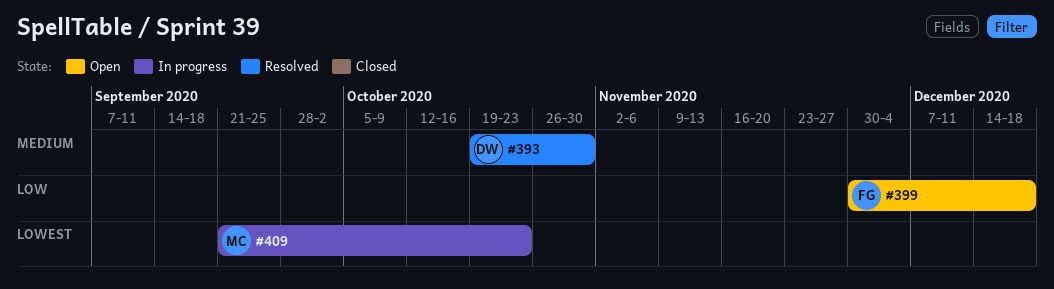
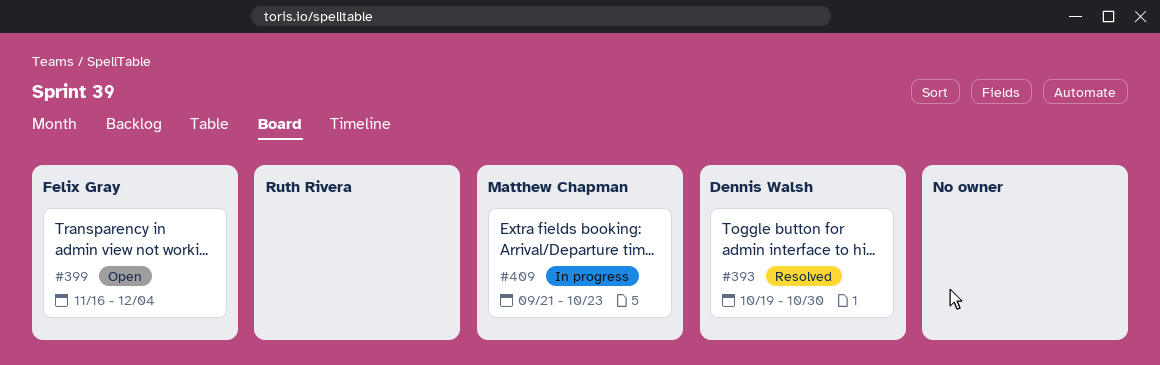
#399, start: Nov 30 -> Nov 16
#399, due: Dec 18 -> Dec 4

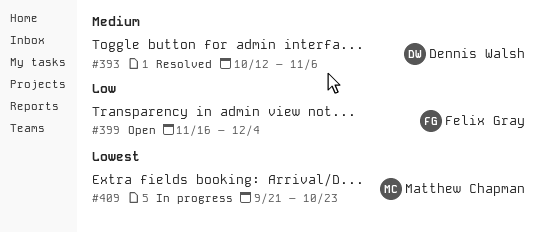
#393, start: Oct 19 -> Oct 12
#393, due: Oct 30 -> Nov 6

